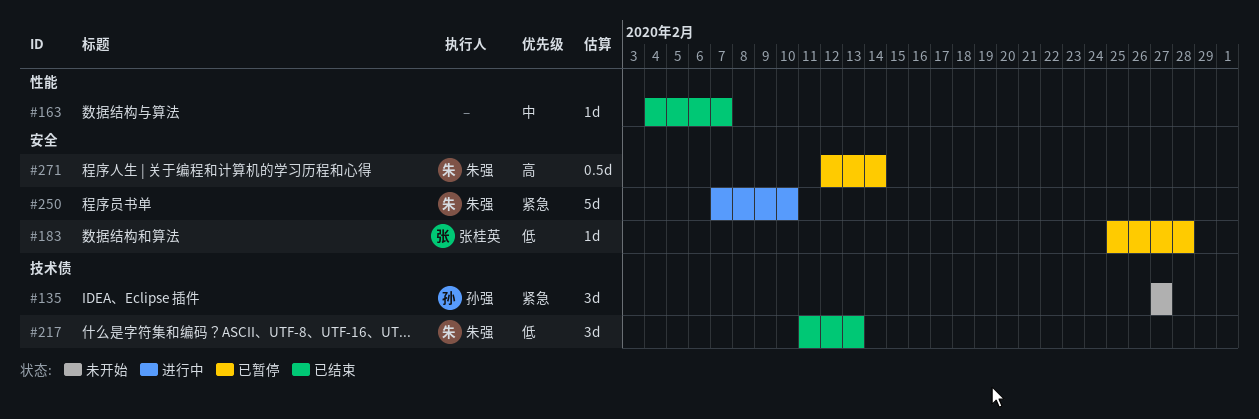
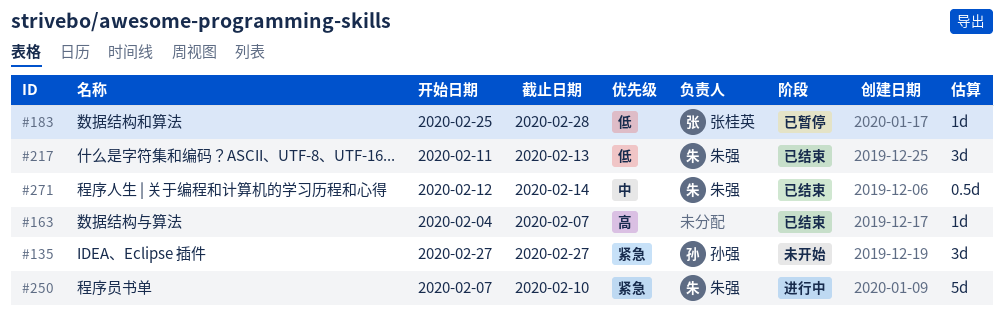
#163, priority: 中 -> 高
#271, status: 已暂停 -> 已结束
#271, priority: 高 -> 中

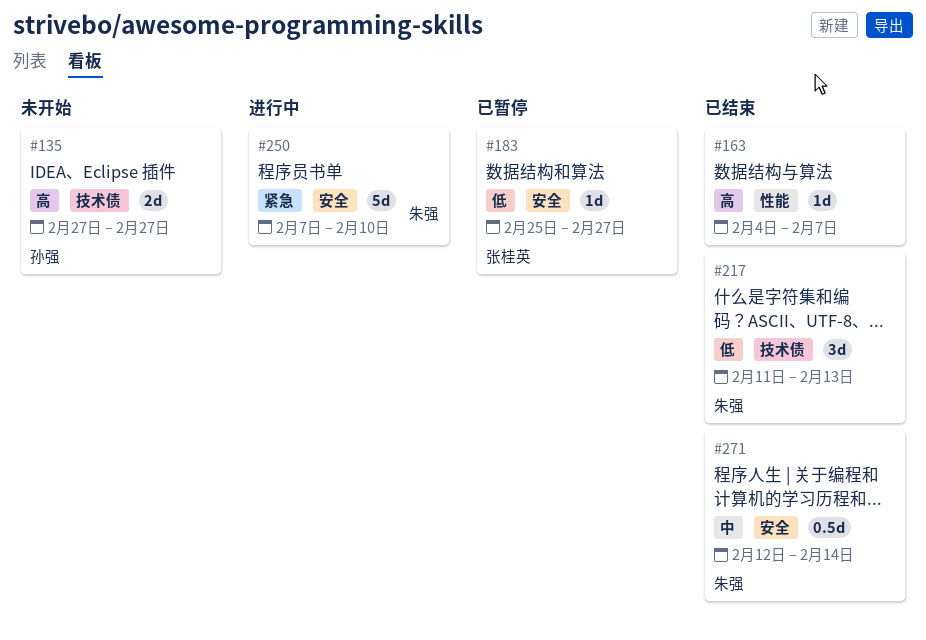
#135, priority: 紧急 -> 高
#135, estimate: 3d -> 2d
#183, due: Feb 28 -> Feb 27

